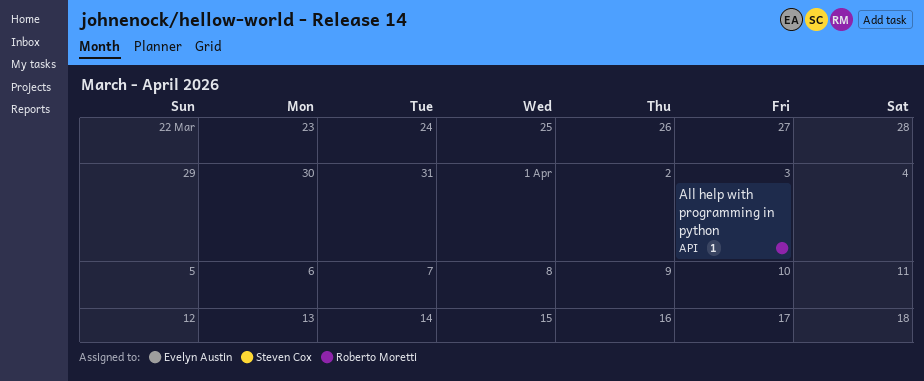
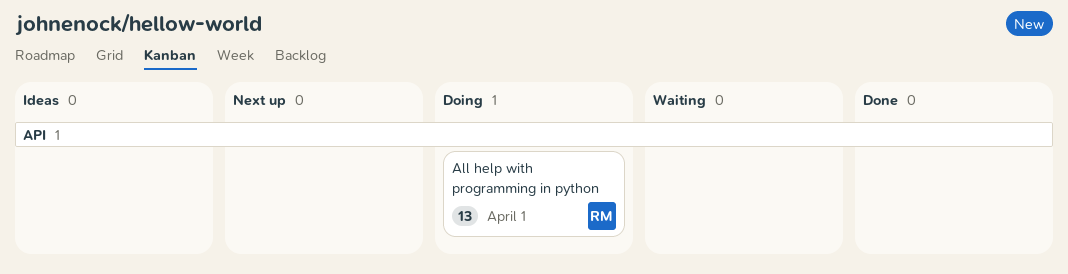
All help with programming in python, estimate: 1 -> 13
All help with programming in python, due: Apr 3 -> Apr 1

